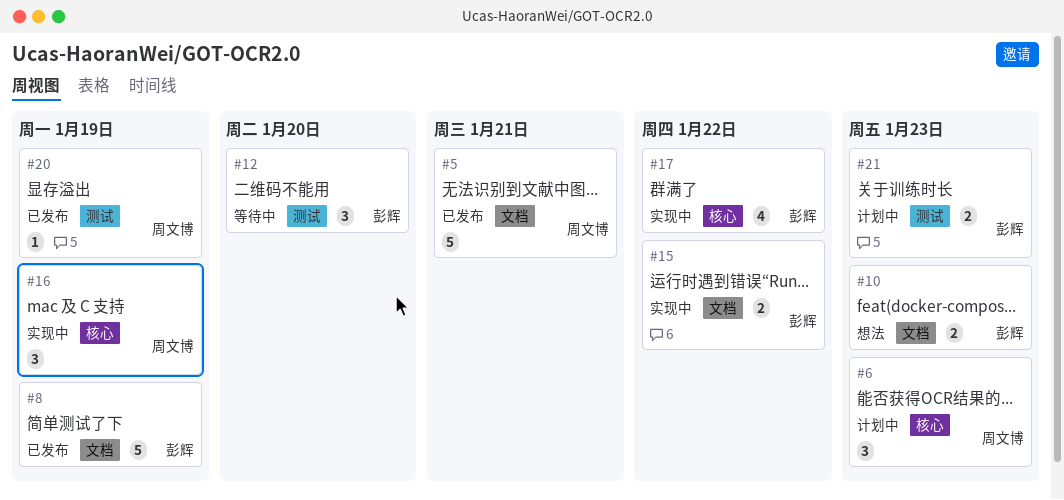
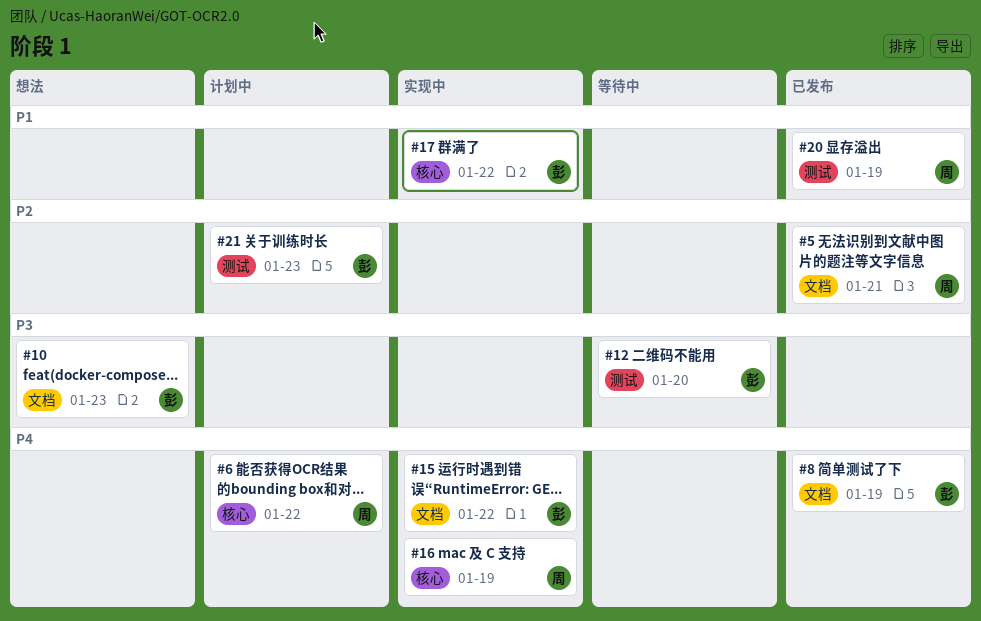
#6, due: Jan 23 -> Jan 22

